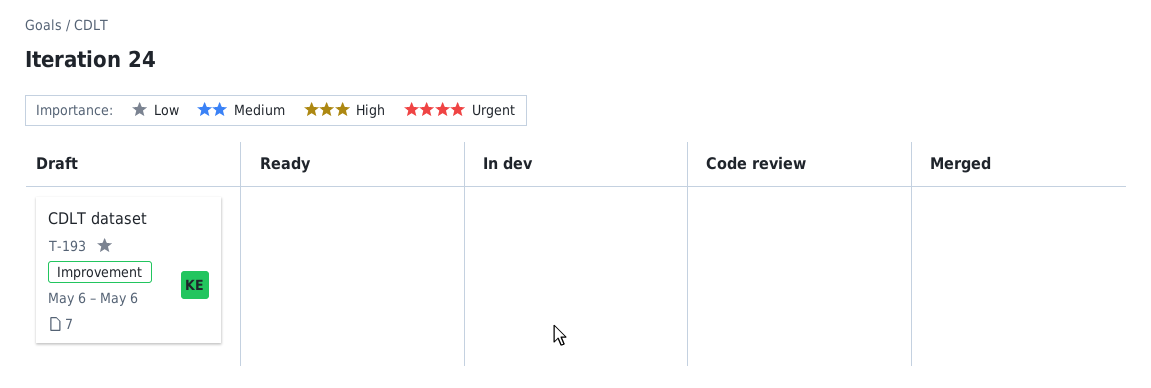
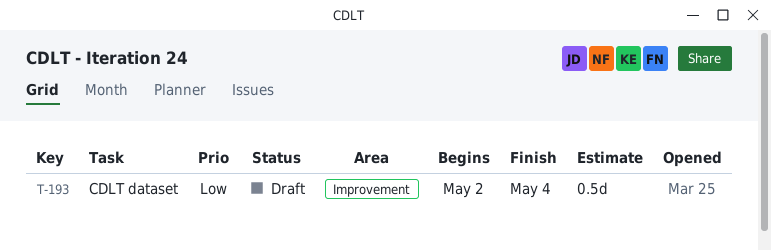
T-193, start: May 6 -> May 2
T-193, due: May 6 -> May 4

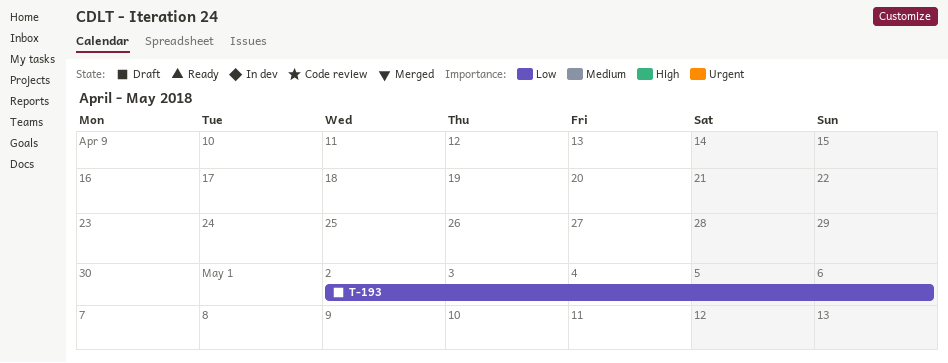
T-193, due: May 4 -> May 6

